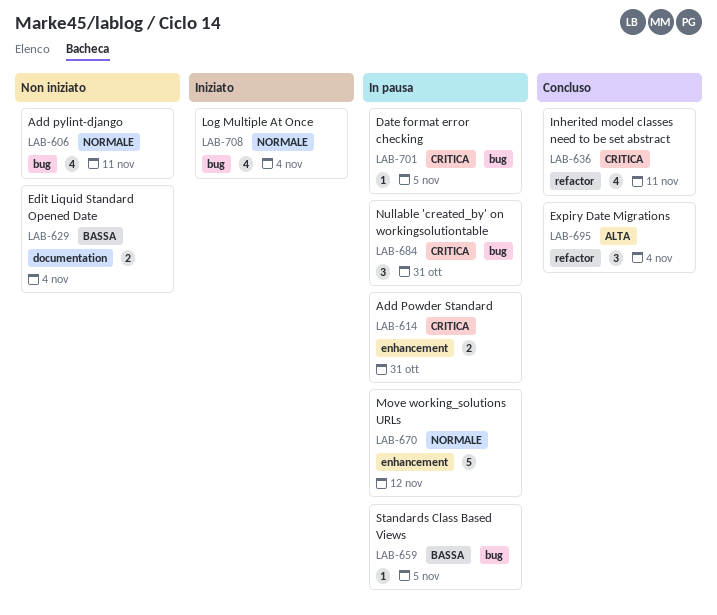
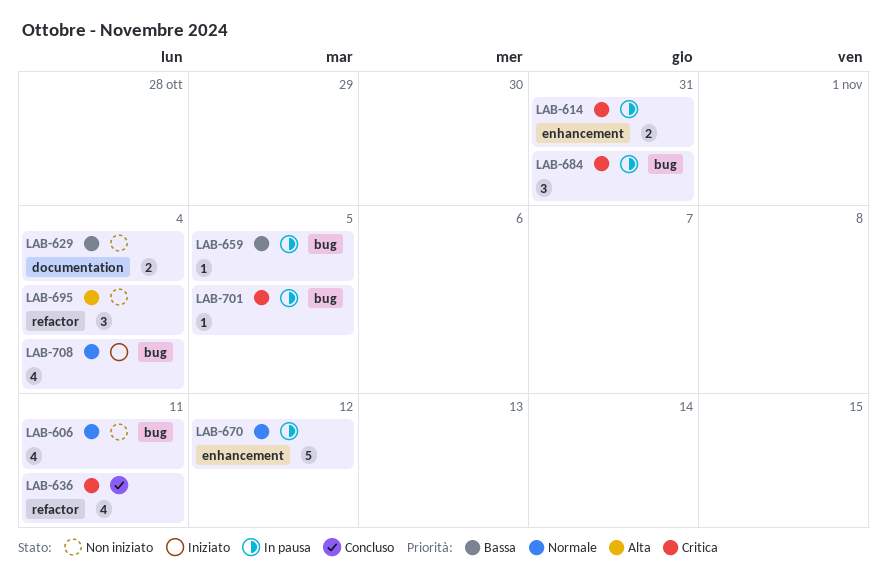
LAB-695, status: Concluso -> Non iniziato

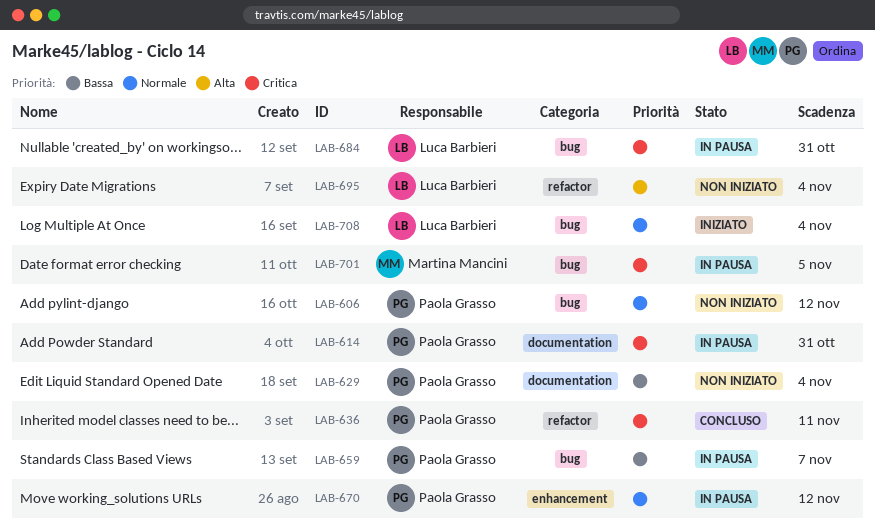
LAB-606, due: Nov 11 -> Nov 12
LAB-614, label: enhancement -> documentation
LAB-659, due: Nov 5 -> Nov 7

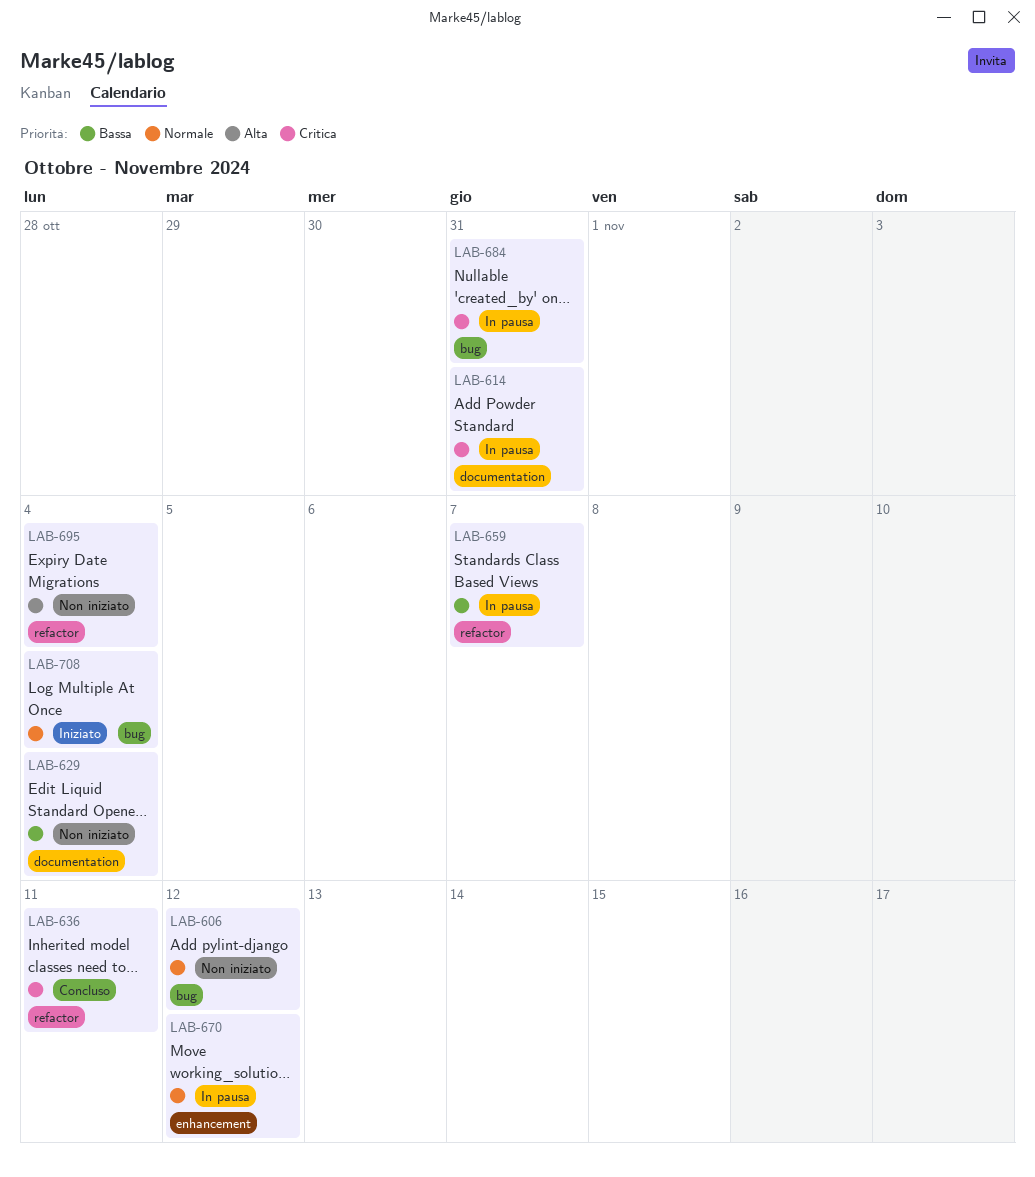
LAB-659, label: bug -> refactor
LAB-701: present -> none

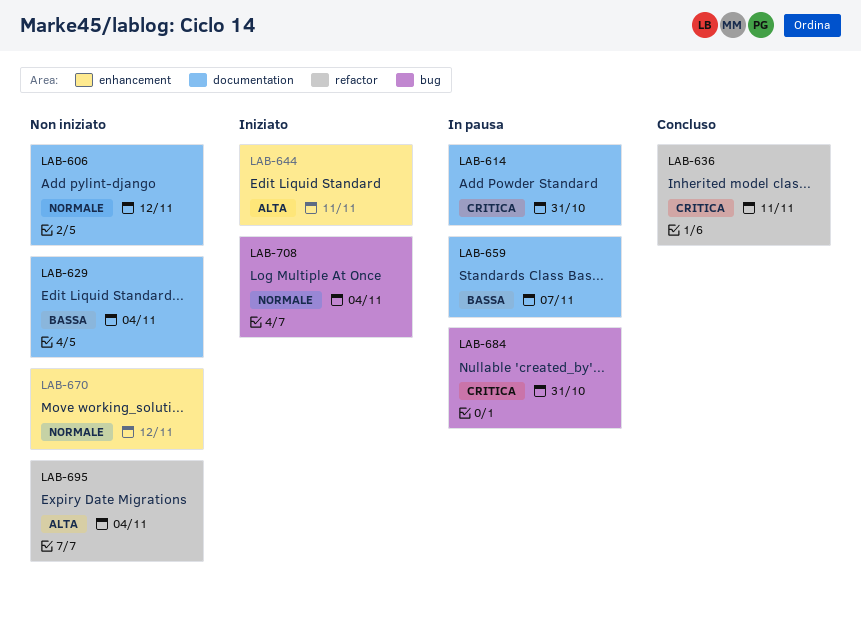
LAB-606, label: bug -> documentation
LAB-644: none -> present
LAB-659, label: refactor -> documentation
LAB-670, status: In pausa -> Non iniziato

